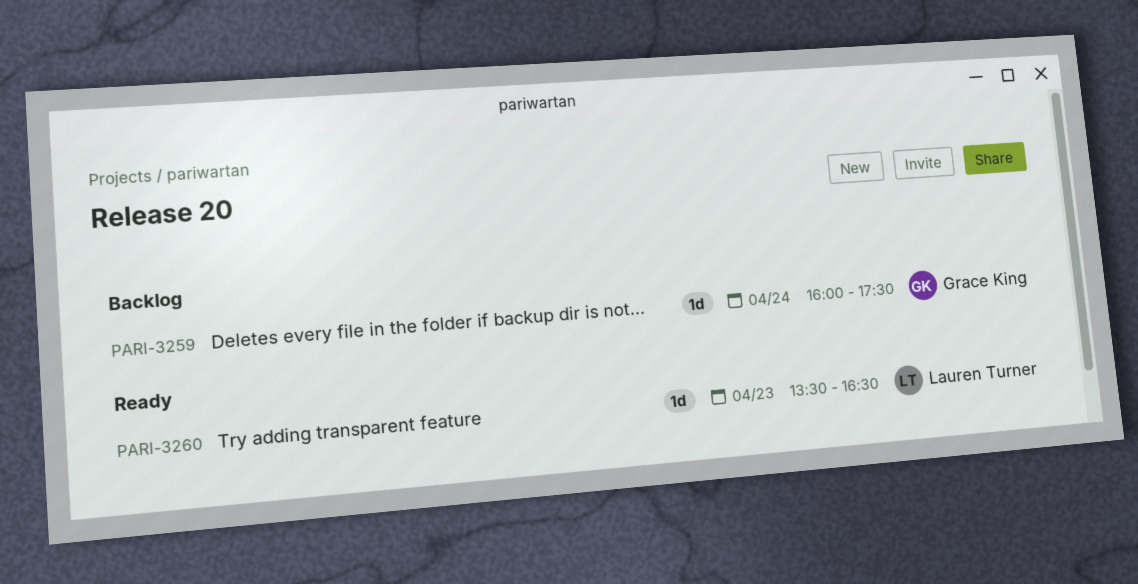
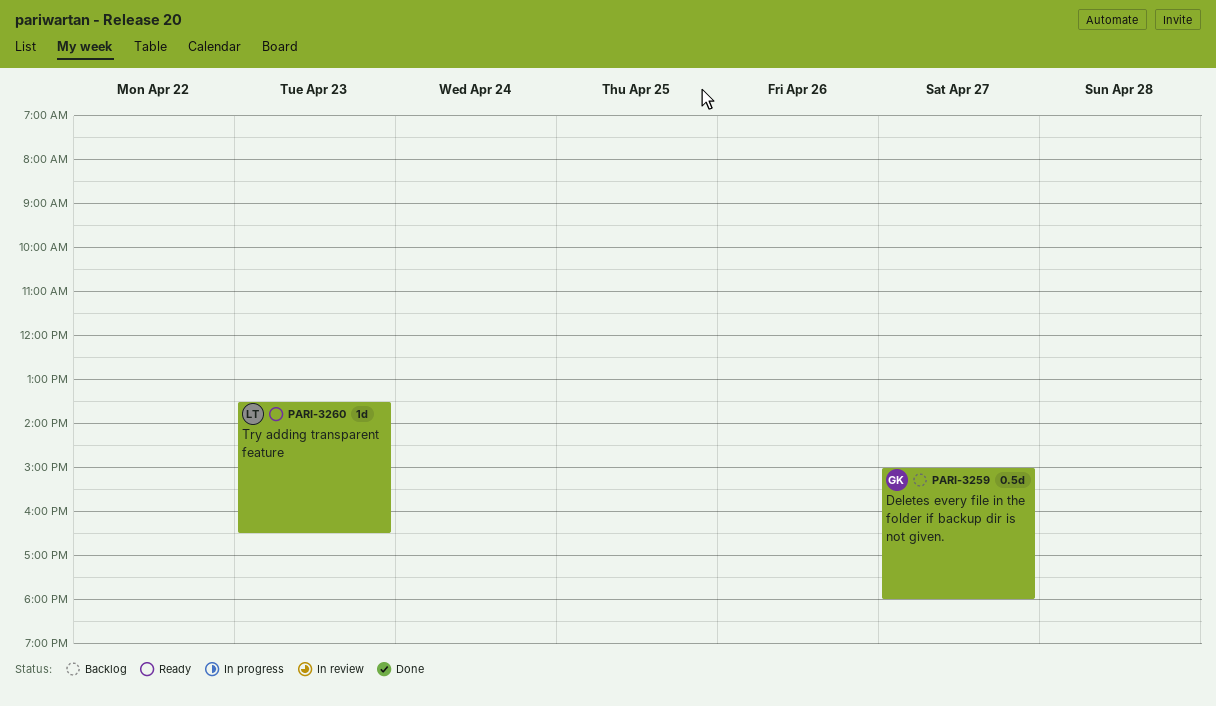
PARI-3259, estimate: 1d -> 0.5d
PARI-3259, day: Apr 24 -> Apr 27
PARI-3259, begins: 16:00 -> 15:00
PARI-3259, ends: 17:30 -> 18:00

